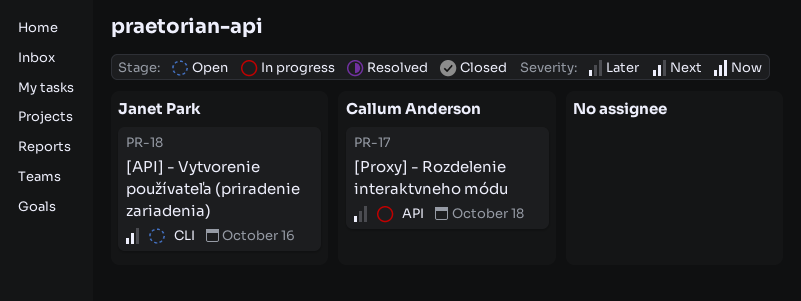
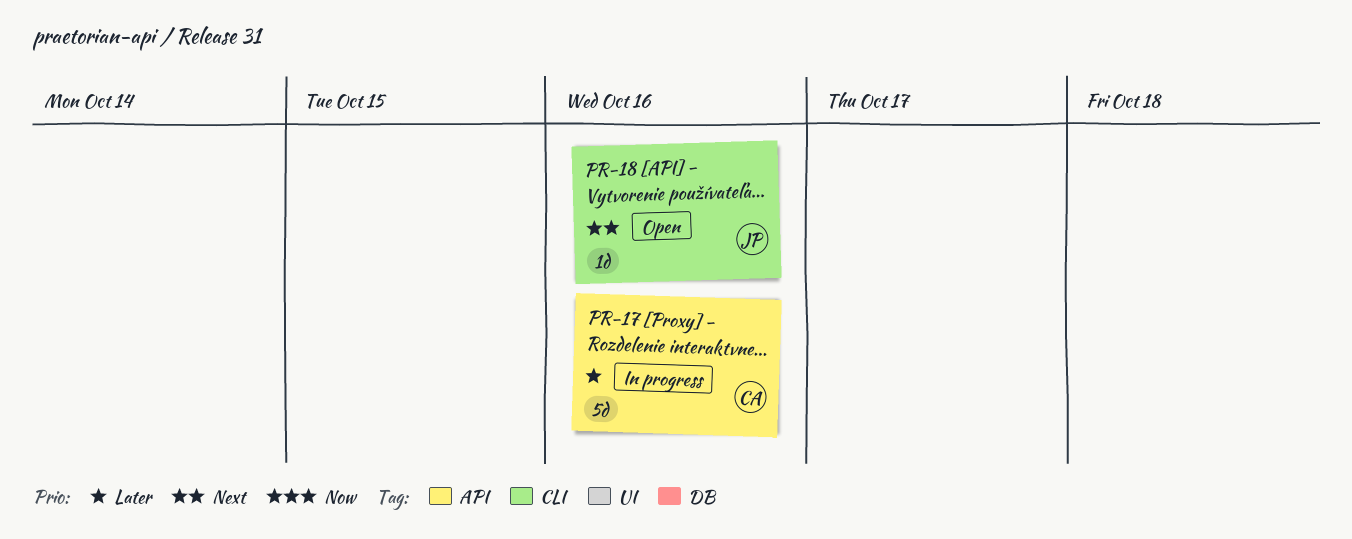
PR-17, due: Oct 18 -> Oct 16

